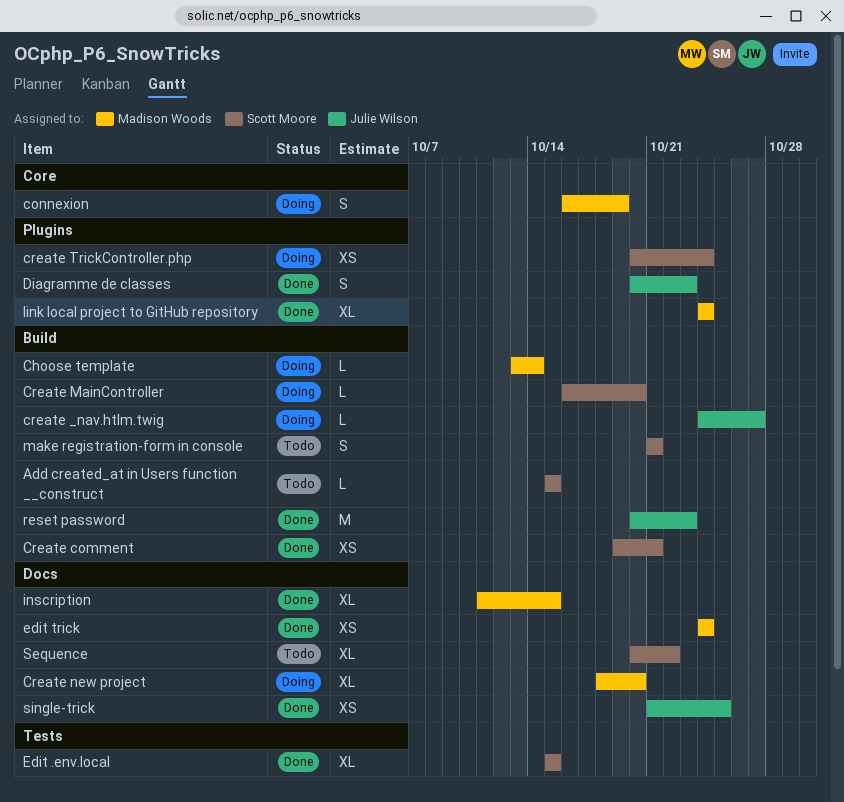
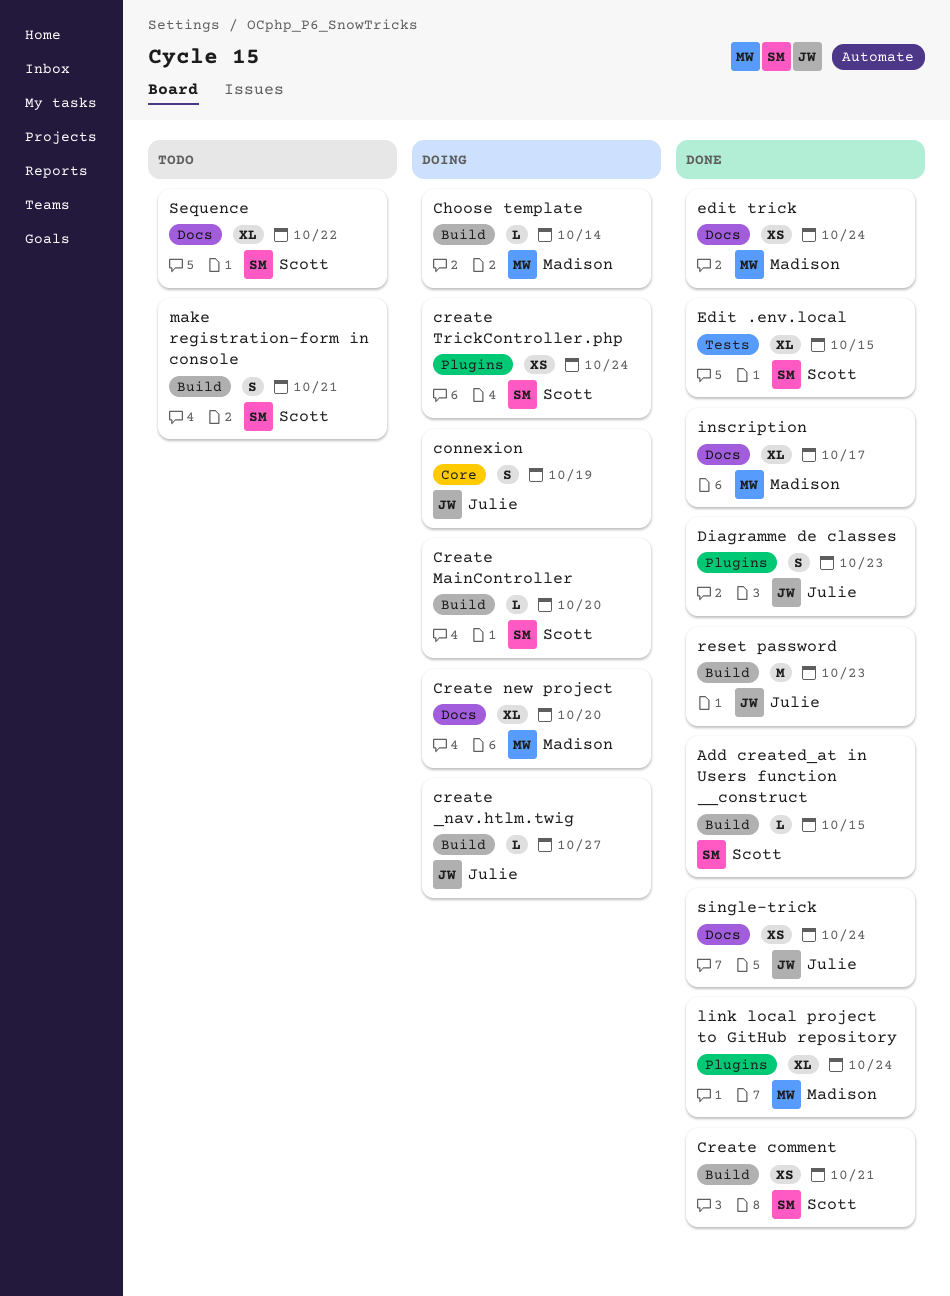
Add created_at in Users function __construct, status: Todo -> Done
connexion, owner: Madison Woods -> Julie Wilson
inscription, due: Oct 15 -> Oct 17
single-trick, due: Oct 25 -> Oct 24

